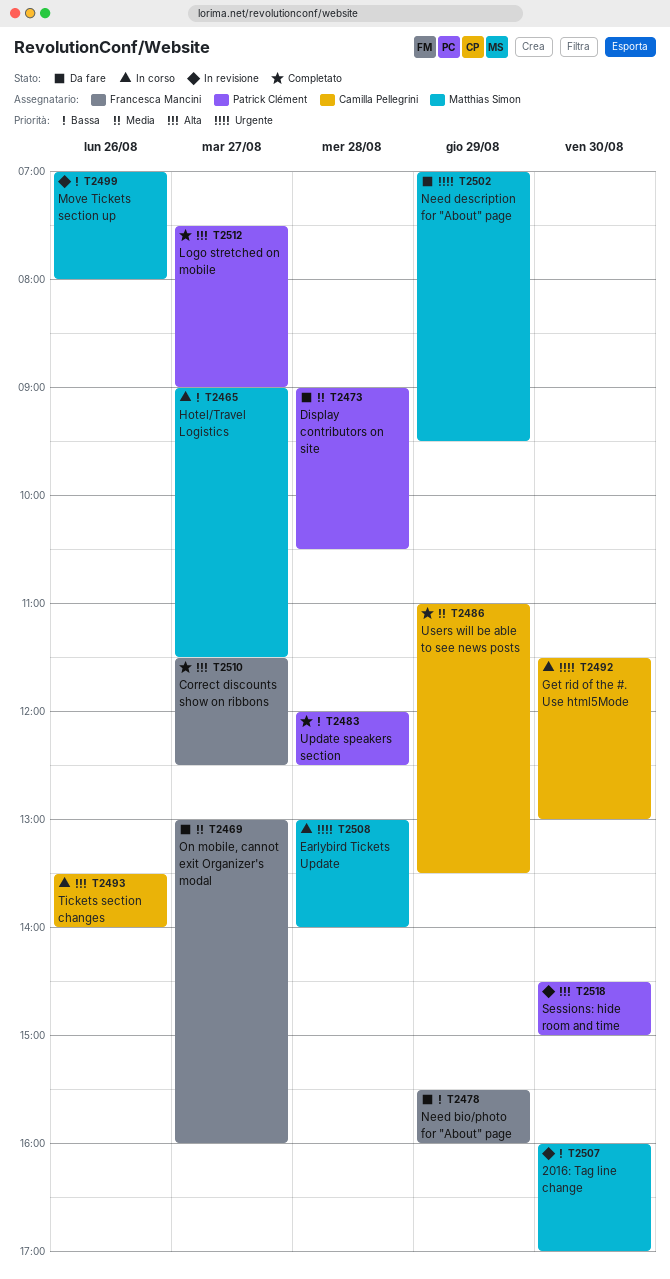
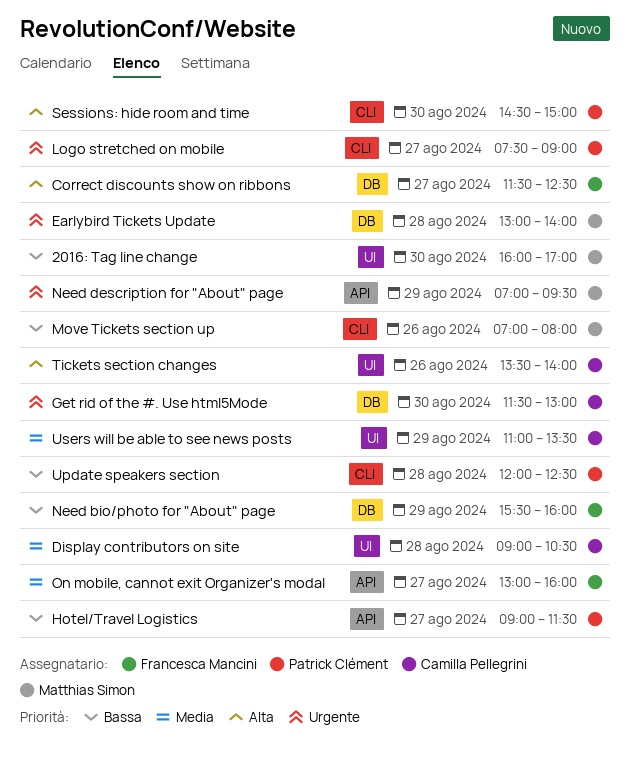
Display contributors on site, owner: Patrick Clément -> Camilla Pellegrini
Hotel/Travel Logistics, owner: Matthias Simon -> Patrick Clément
Logo stretched on mobile, priority: Alta -> Urgente

